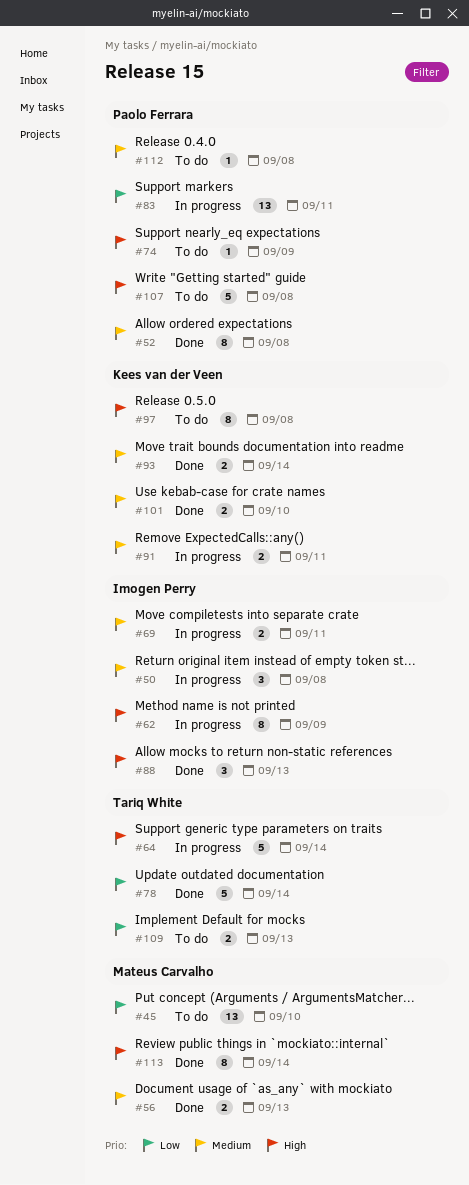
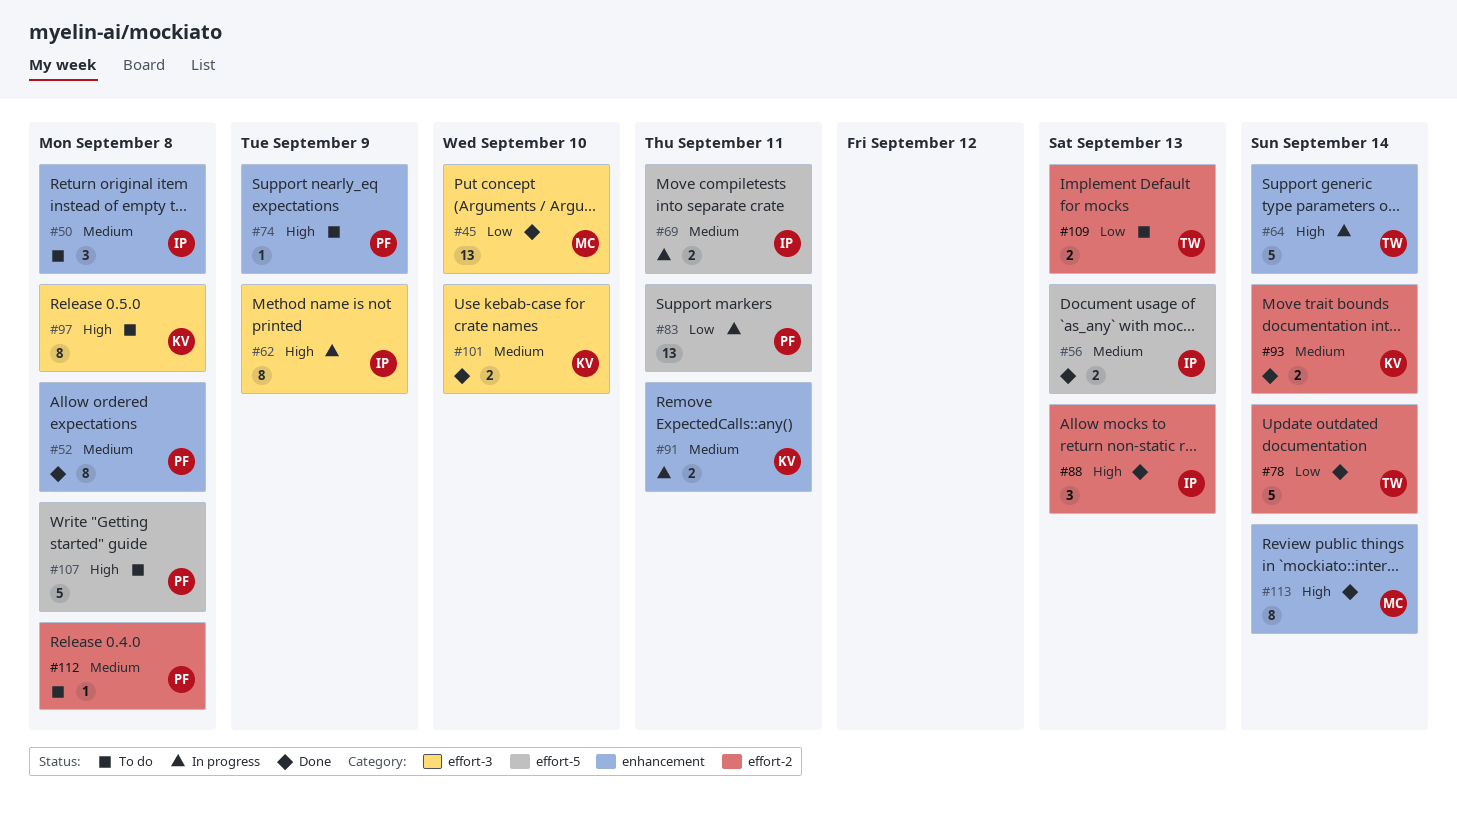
#45, status: To do -> Done
#50, status: In progress -> To do
#56, owner: Mateus Carvalho -> Imogen Perry

